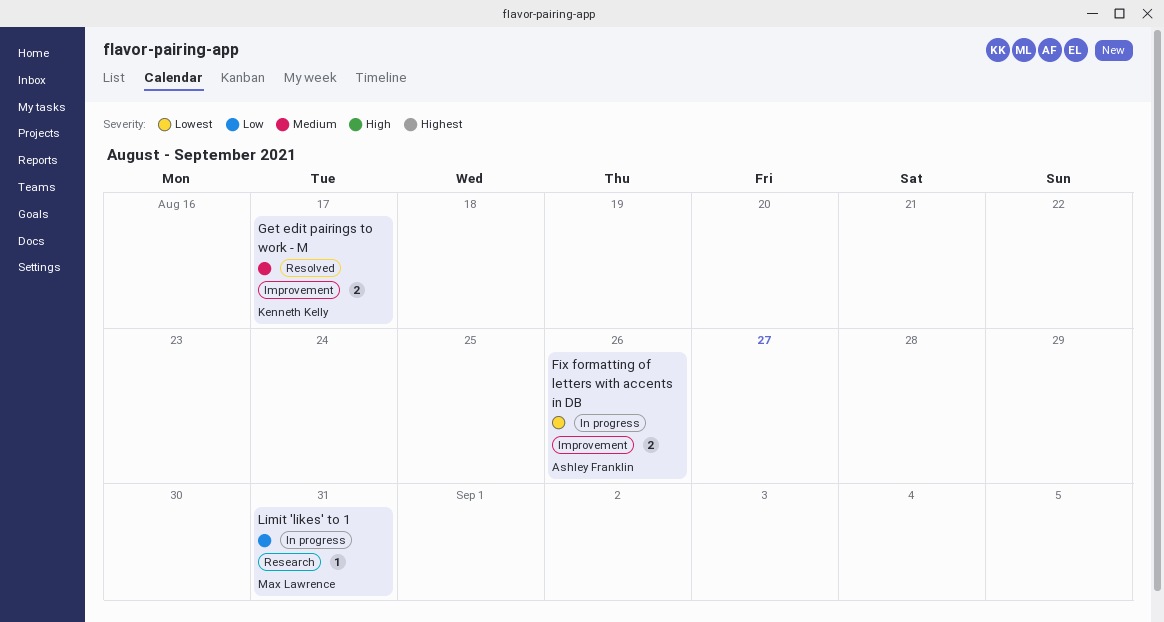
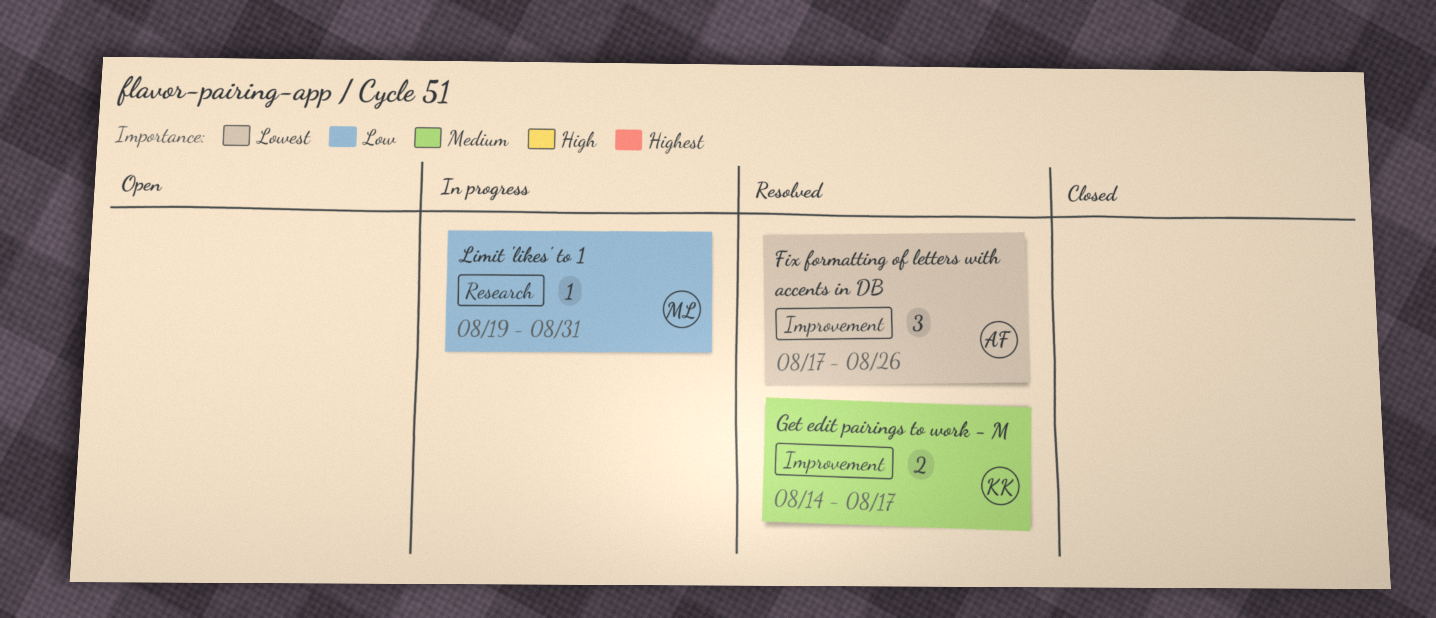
Fix formatting of letters with accents in DB, status: In progress -> Resolved
Fix formatting of letters with accents in DB, estimate: 2 -> 3

